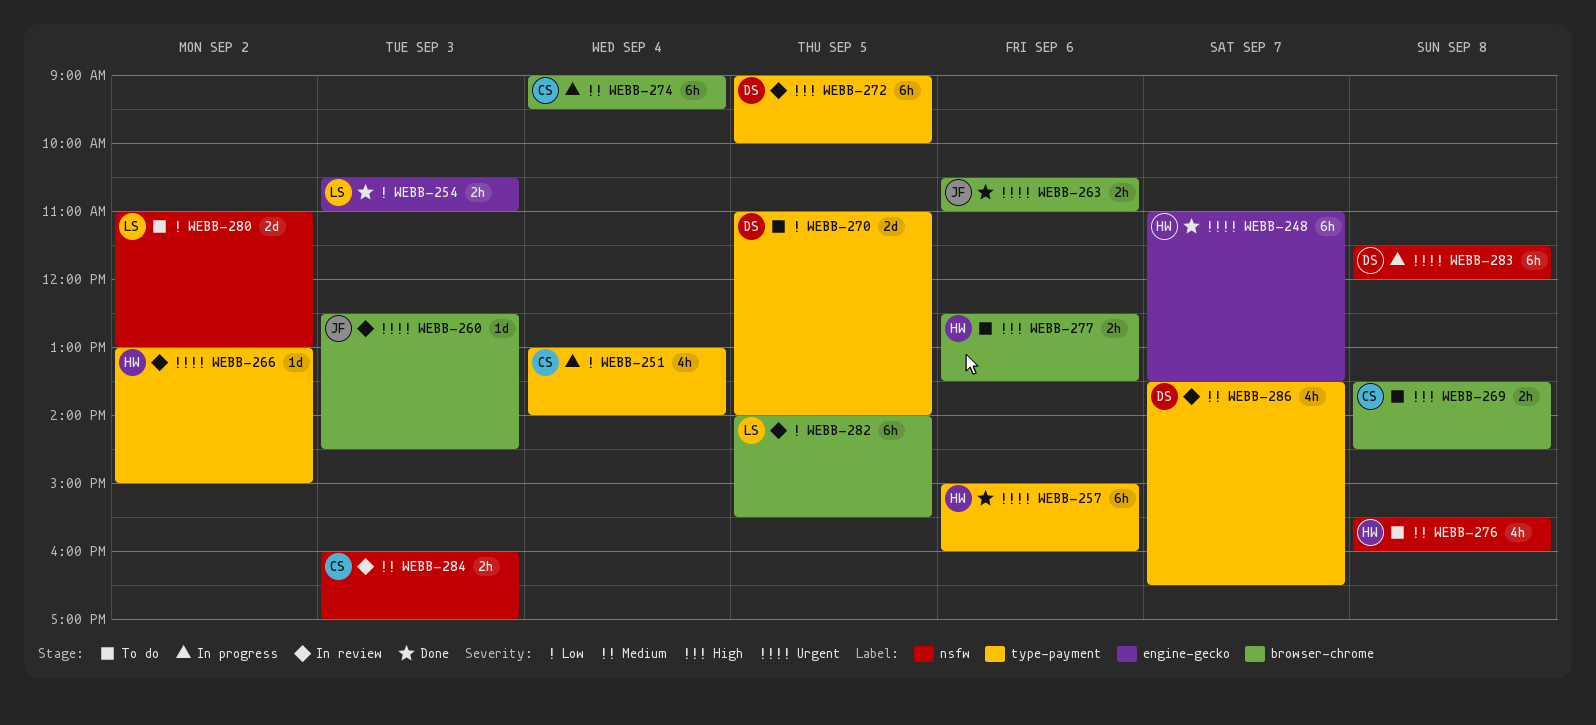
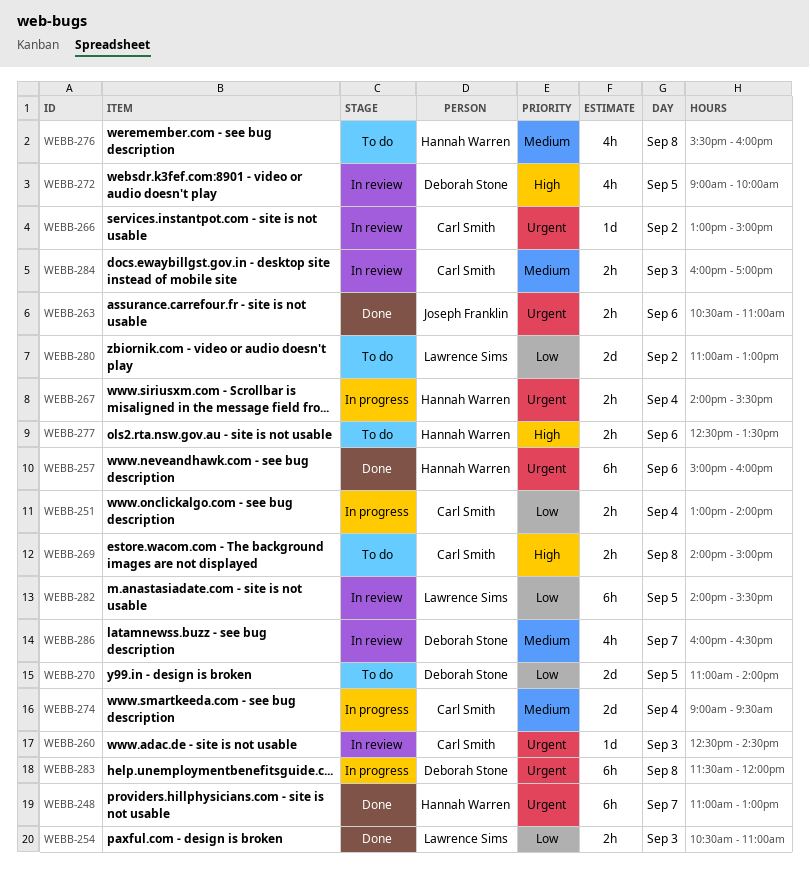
WEBB-248, ends: 13:30 -> 13:00
WEBB-251, estimate: 4h -> 2h
WEBB-260, owner: Joseph Franklin -> Carl Smith
WEBB-266, owner: Hannah Warren -> Carl Smith
WEBB-267: none -> present
WEBB-269, begins: 13:30 -> 14:00
WEBB-269, ends: 14:30 -> 15:00
WEBB-272, estimate: 6h -> 4h
WEBB-274, estimate: 6h -> 2d
WEBB-286, begins: 13:30 -> 16:00

